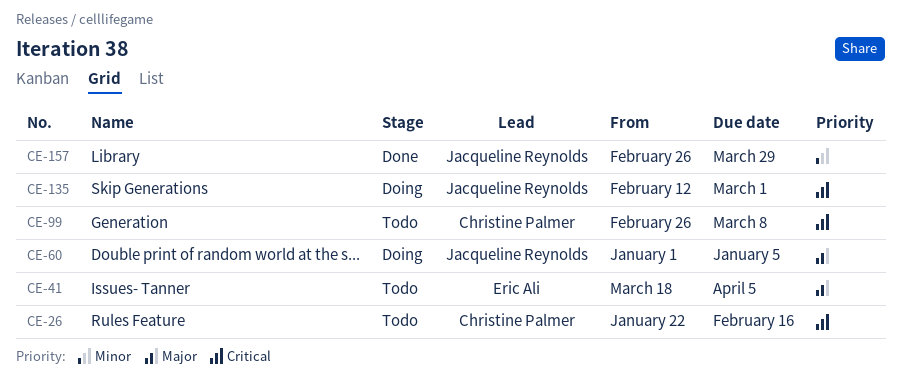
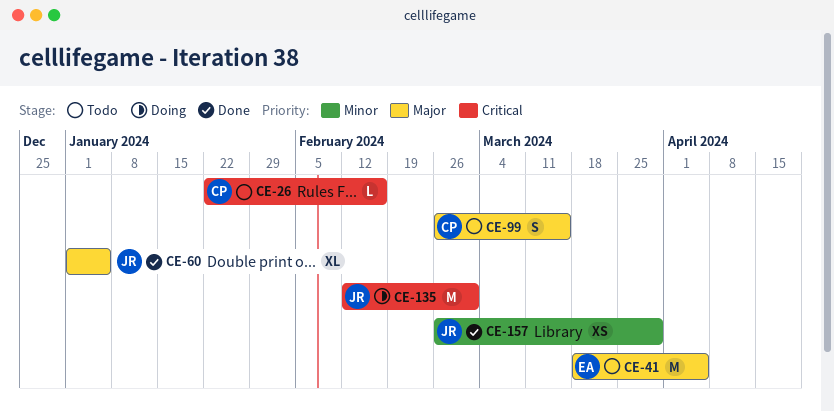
CE-60, status: Doing -> Done
CE-99, priority: Critical -> Major
CE-99, due: Mar 8 -> Mar 15

